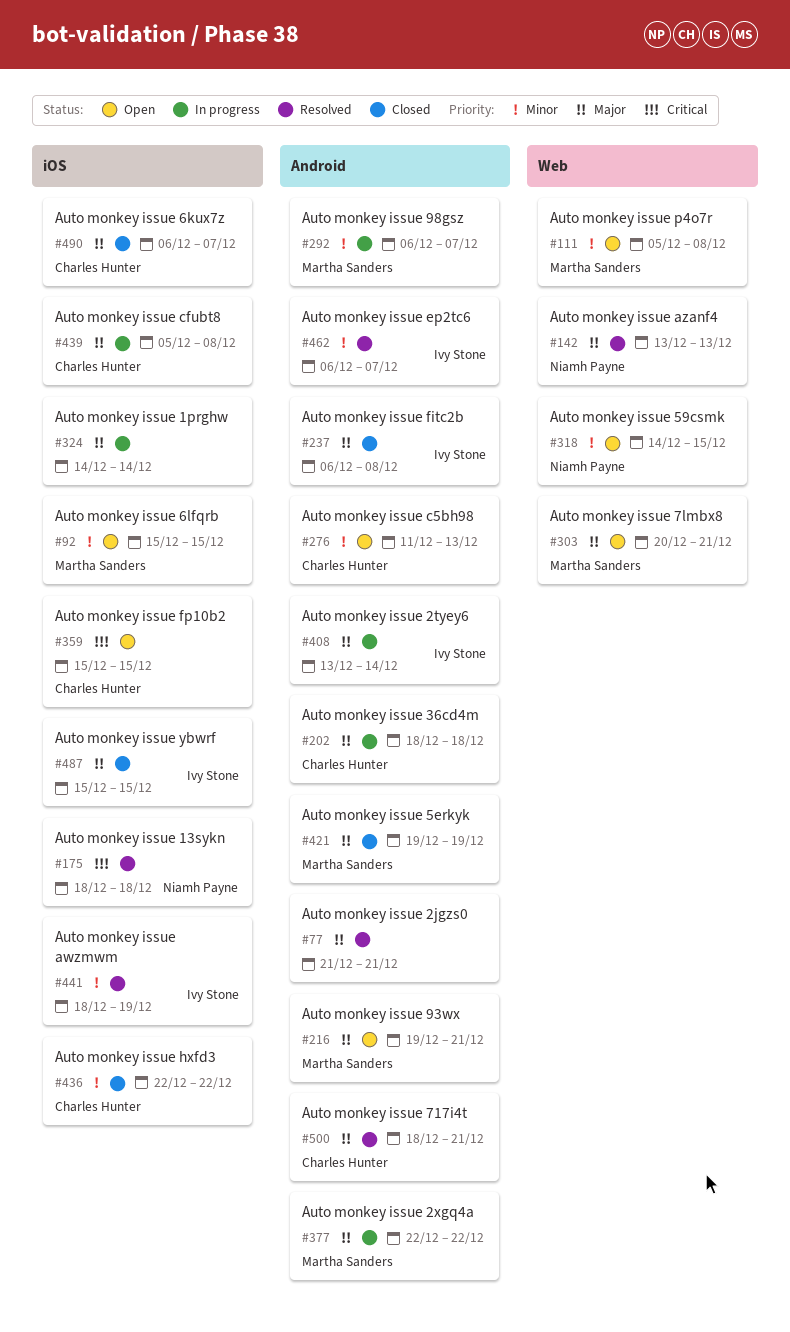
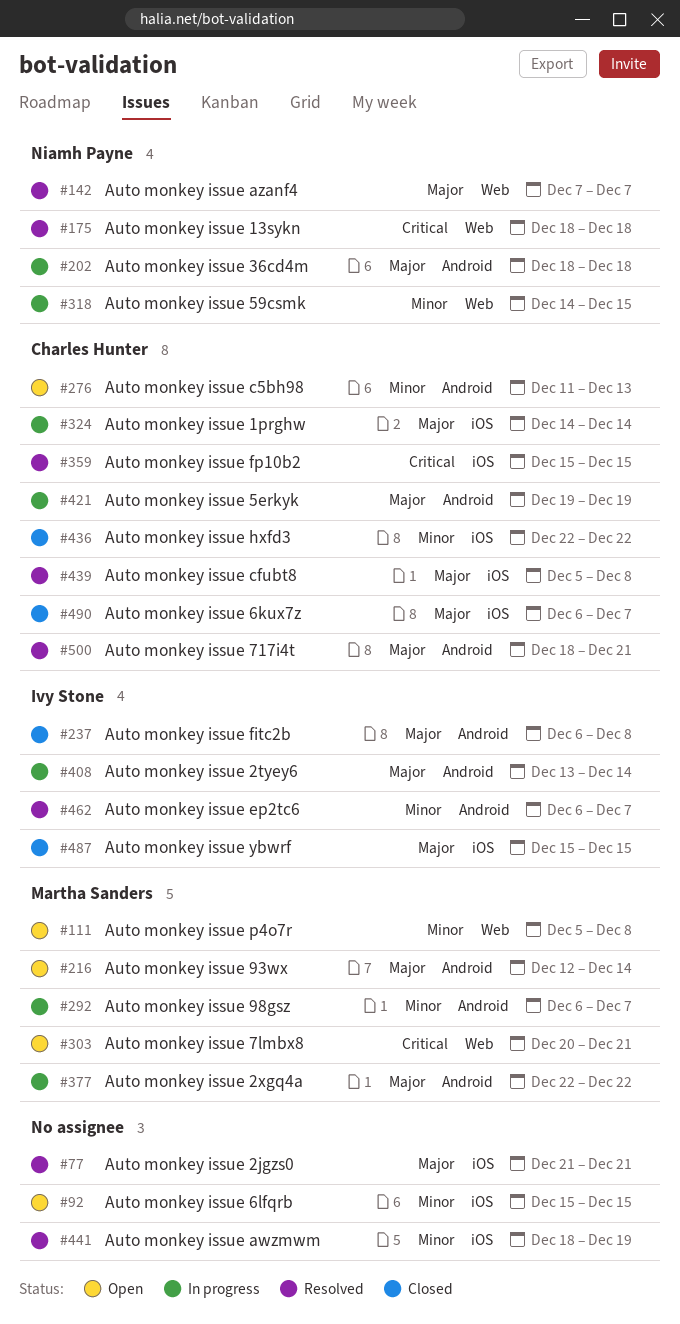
#77, label: Android -> iOS
#92, owner: Martha Sanders -> none
#142, start: Dec 13 -> Dec 7
#142, due: Dec 13 -> Dec 7
#175, label: iOS -> Web
#202, owner: Charles Hunter -> Niamh Payne
#216, start: Dec 19 -> Dec 12
#216, due: Dec 21 -> Dec 14
#303, priority: Major -> Critical
#318, status: Open -> In progress
#324, owner: none -> Charles Hunter
#359, status: Open -> Resolved
#421, status: Closed -> In progress
#421, owner: Martha Sanders -> Charles Hunter
#439, status: In progress -> Resolved
#441, owner: Ivy Stone -> none

